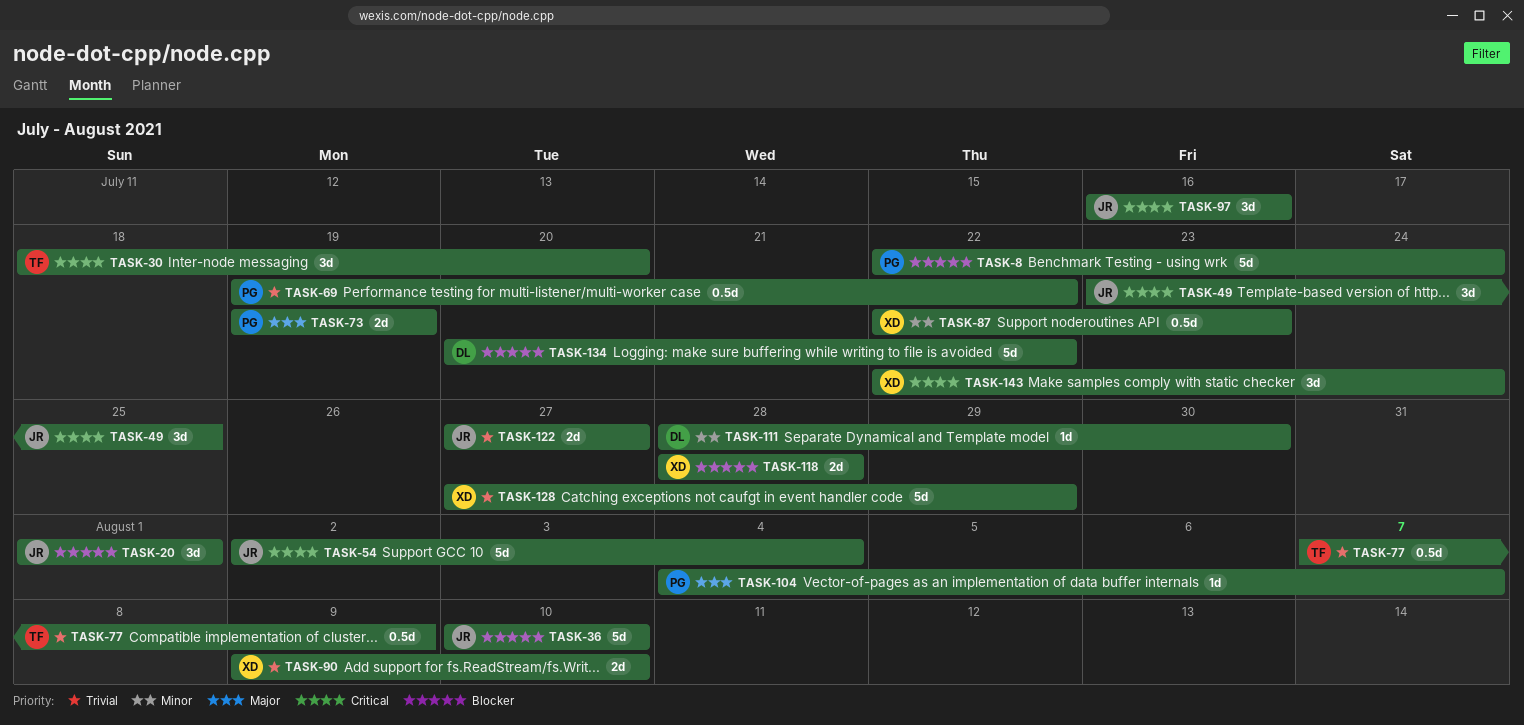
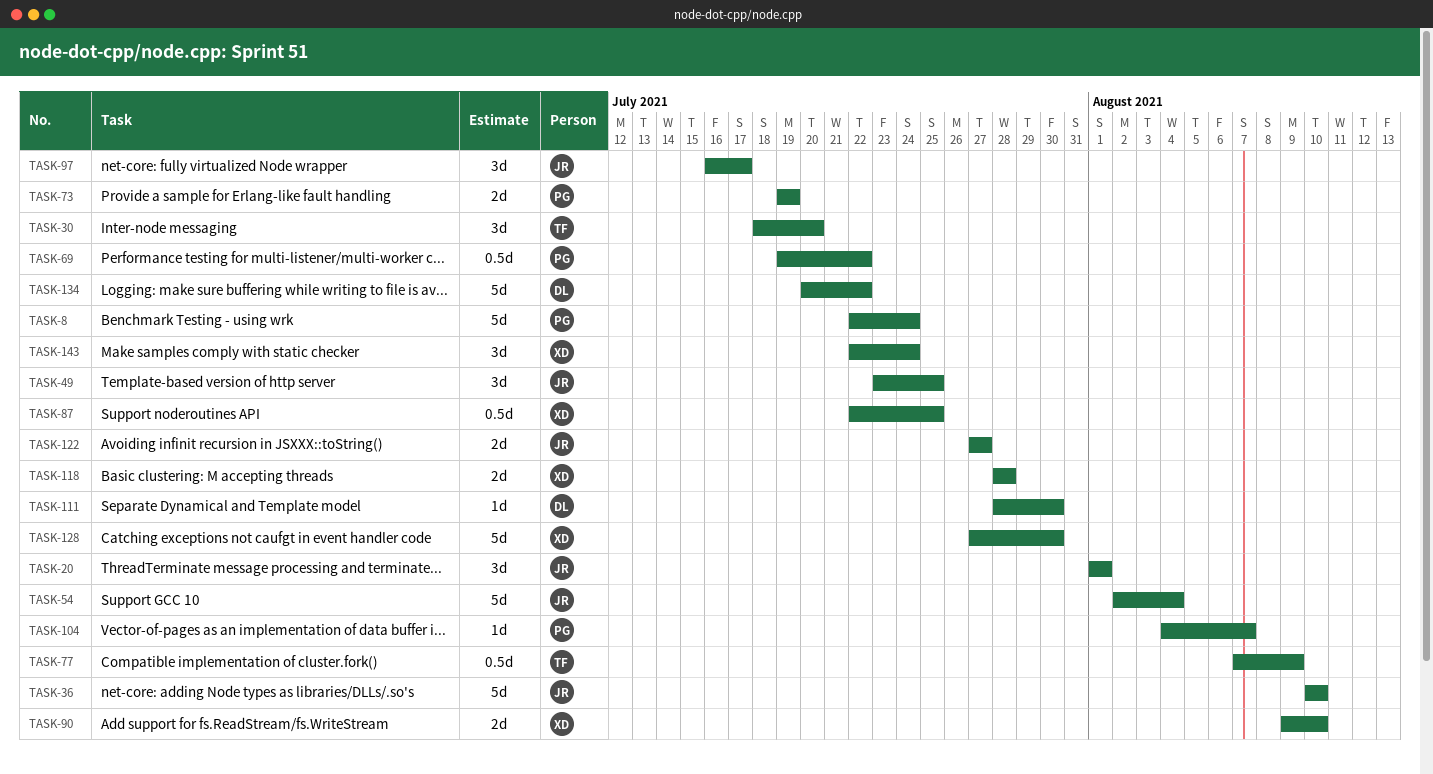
TASK-87, due: Jul 23 -> Jul 25
TASK-97, due: Jul 16 -> Jul 17
TASK-128, due: Jul 29 -> Jul 30

